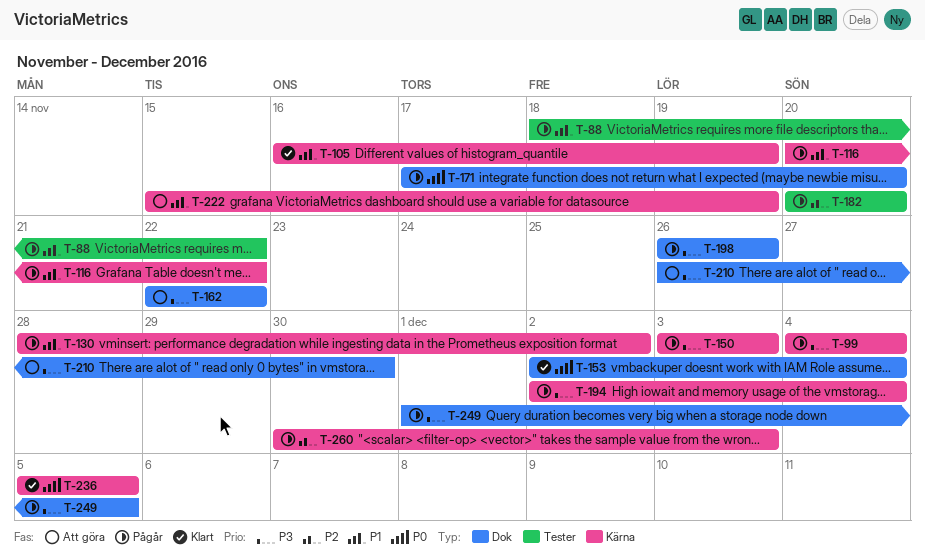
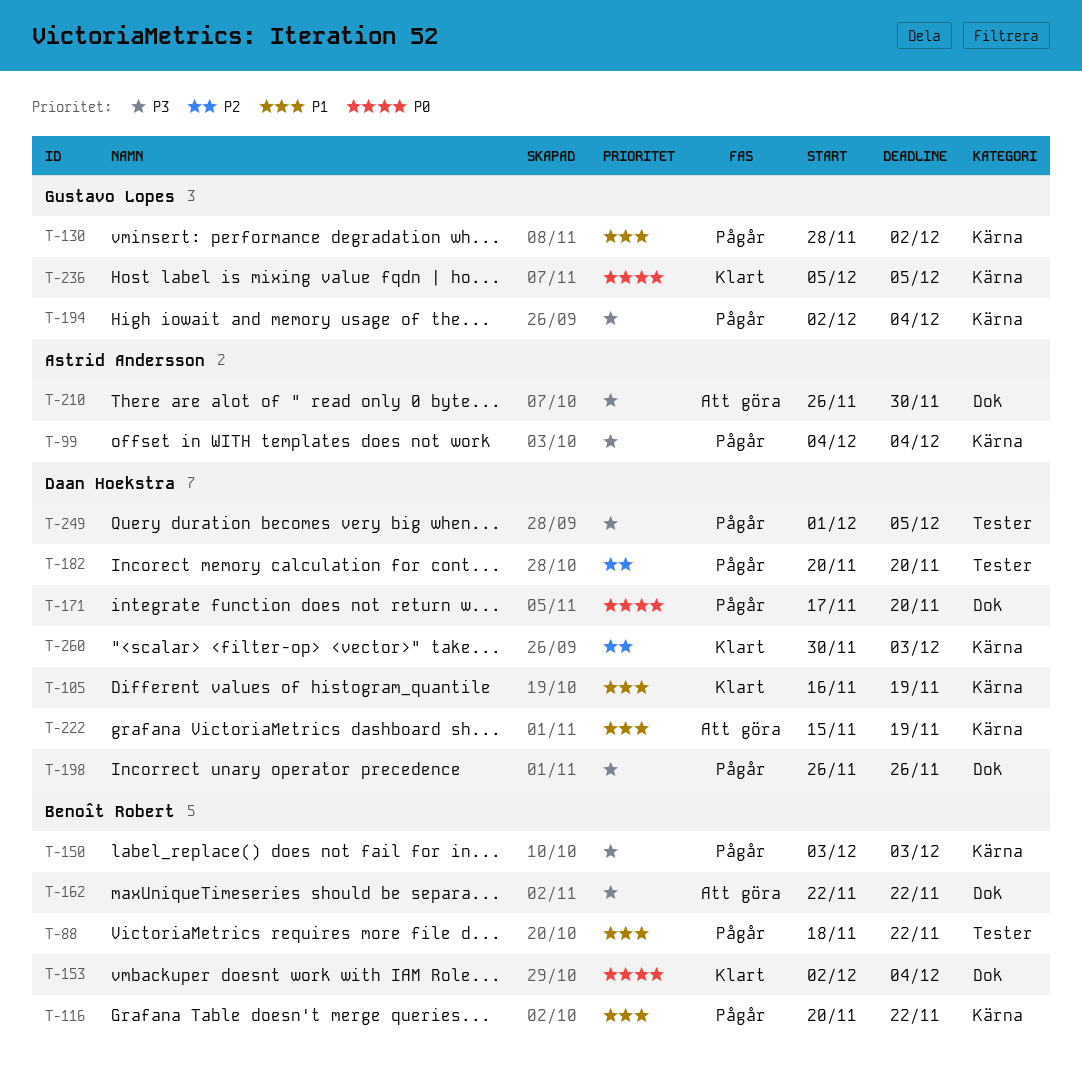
T-249, label: Dok -> Tester
T-260, status: Pågår -> Klart

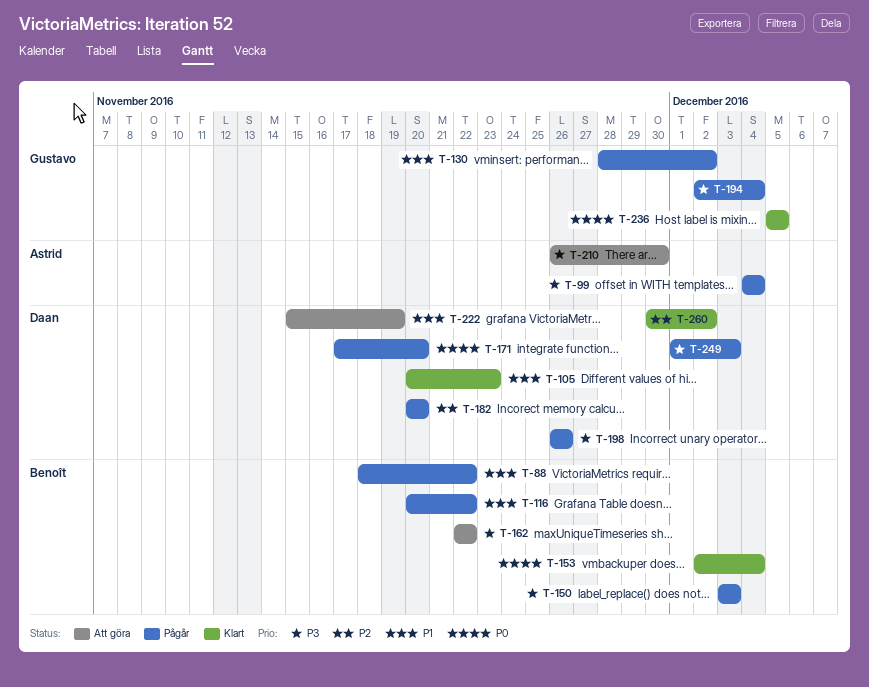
T-105, start: Nov 16 -> Nov 20
T-105, due: Nov 19 -> Nov 23
T-249, due: Dec 5 -> Dec 3
T-260, due: Dec 3 -> Dec 2

